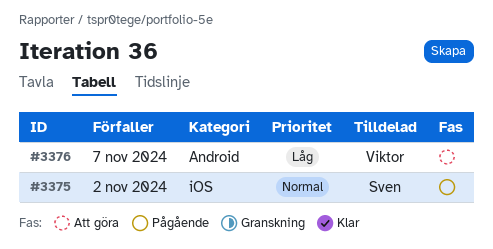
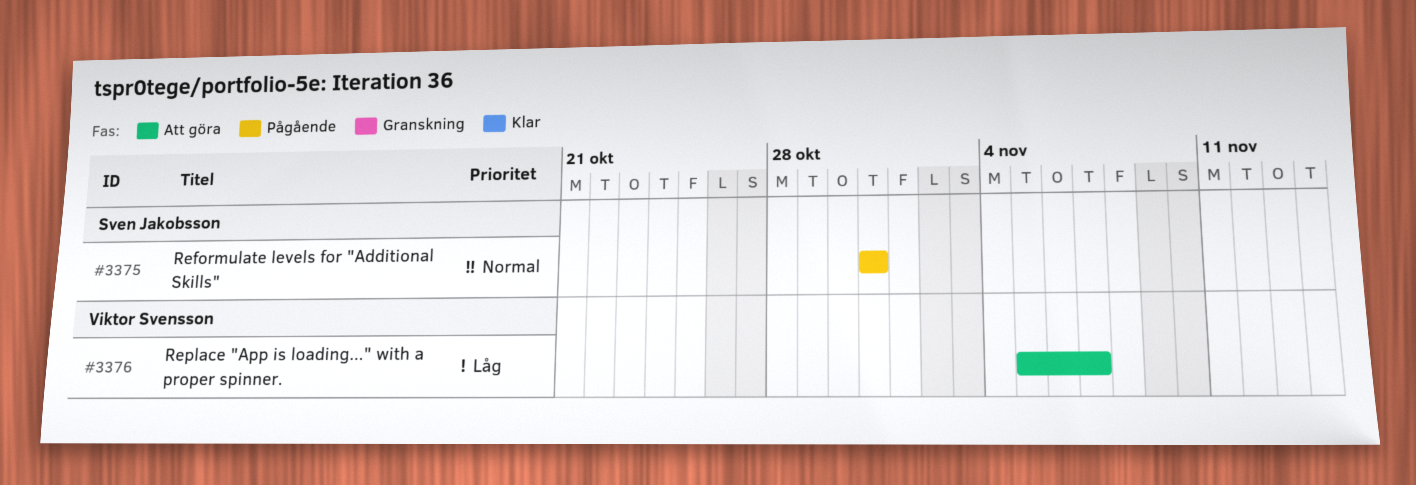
#3375, due: Nov 2 -> Oct 31

